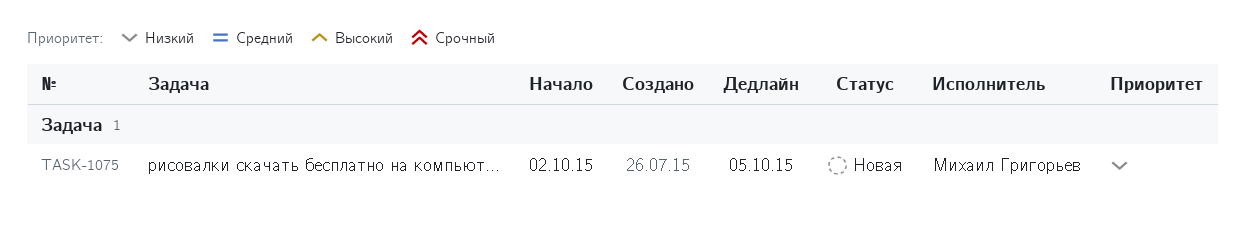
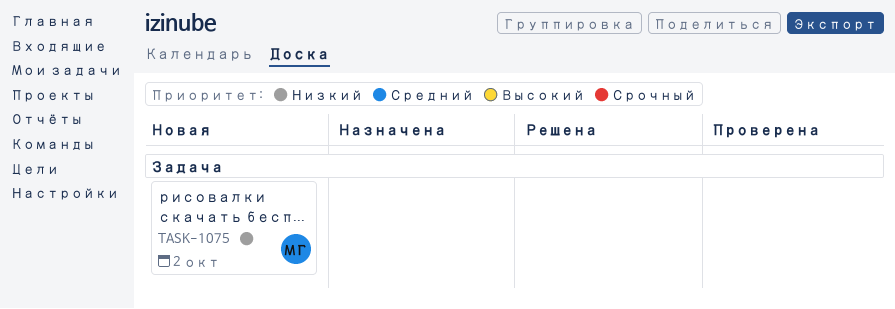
TASK-1075, due: Oct 5 -> Oct 2

